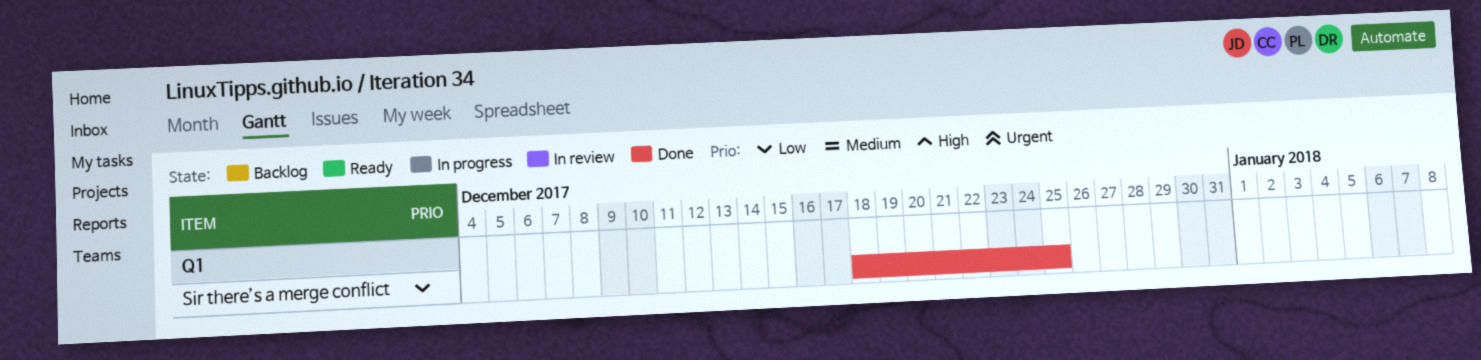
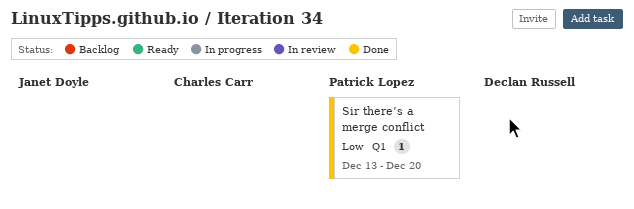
Sir there’s a merge conflict, start: Dec 18 -> Dec 13
Sir there’s a merge conflict, due: Dec 25 -> Dec 20

